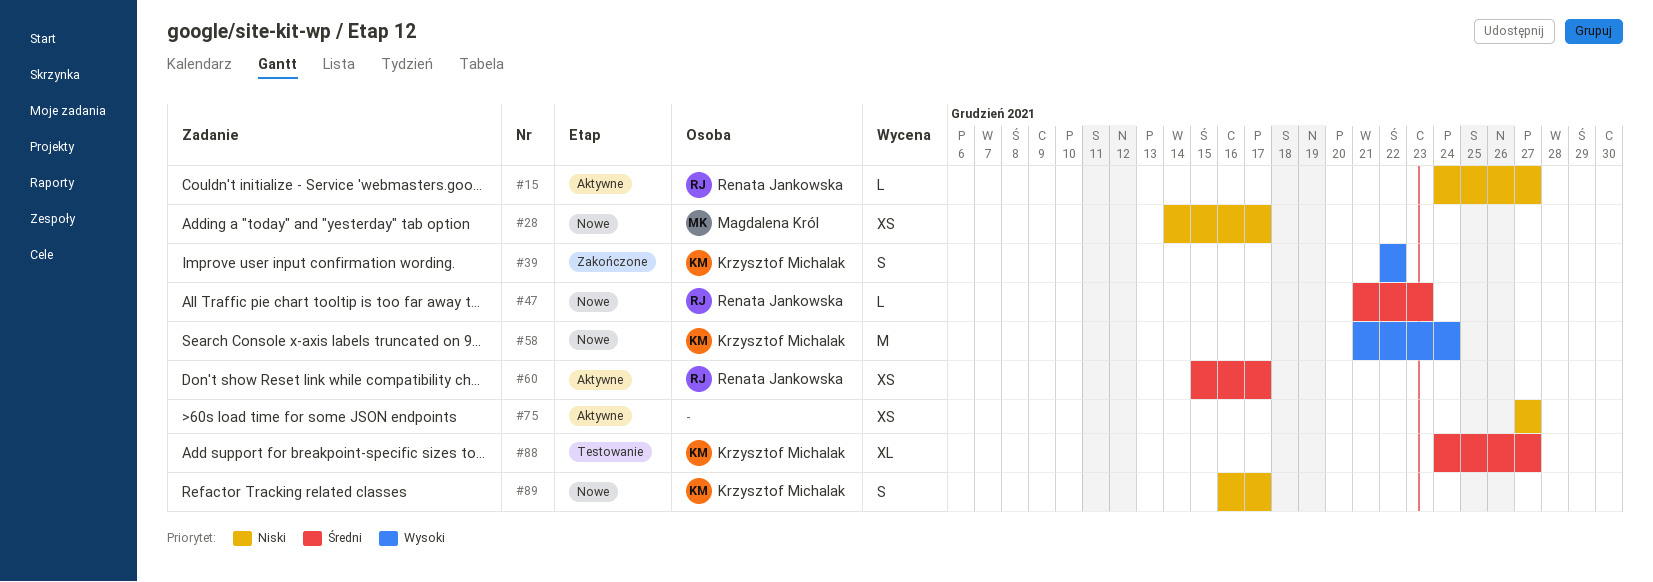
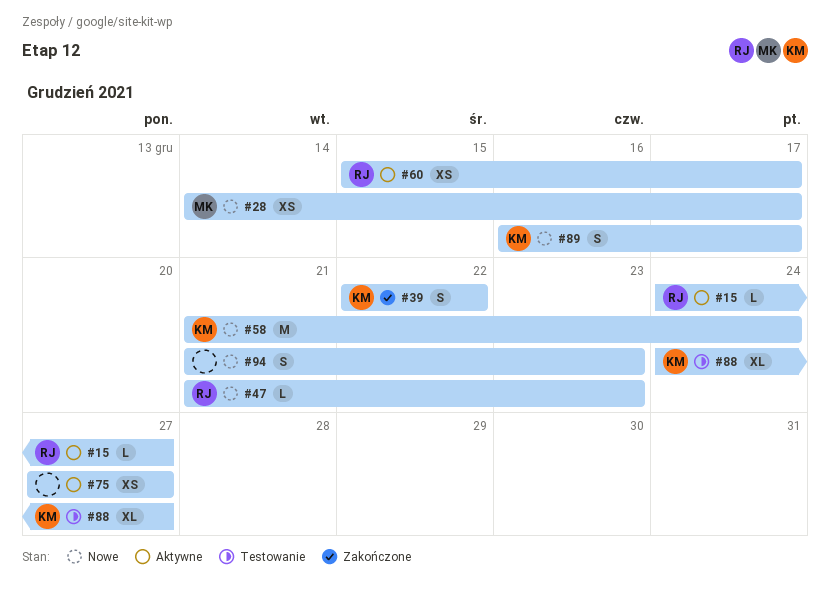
#94: none -> present

